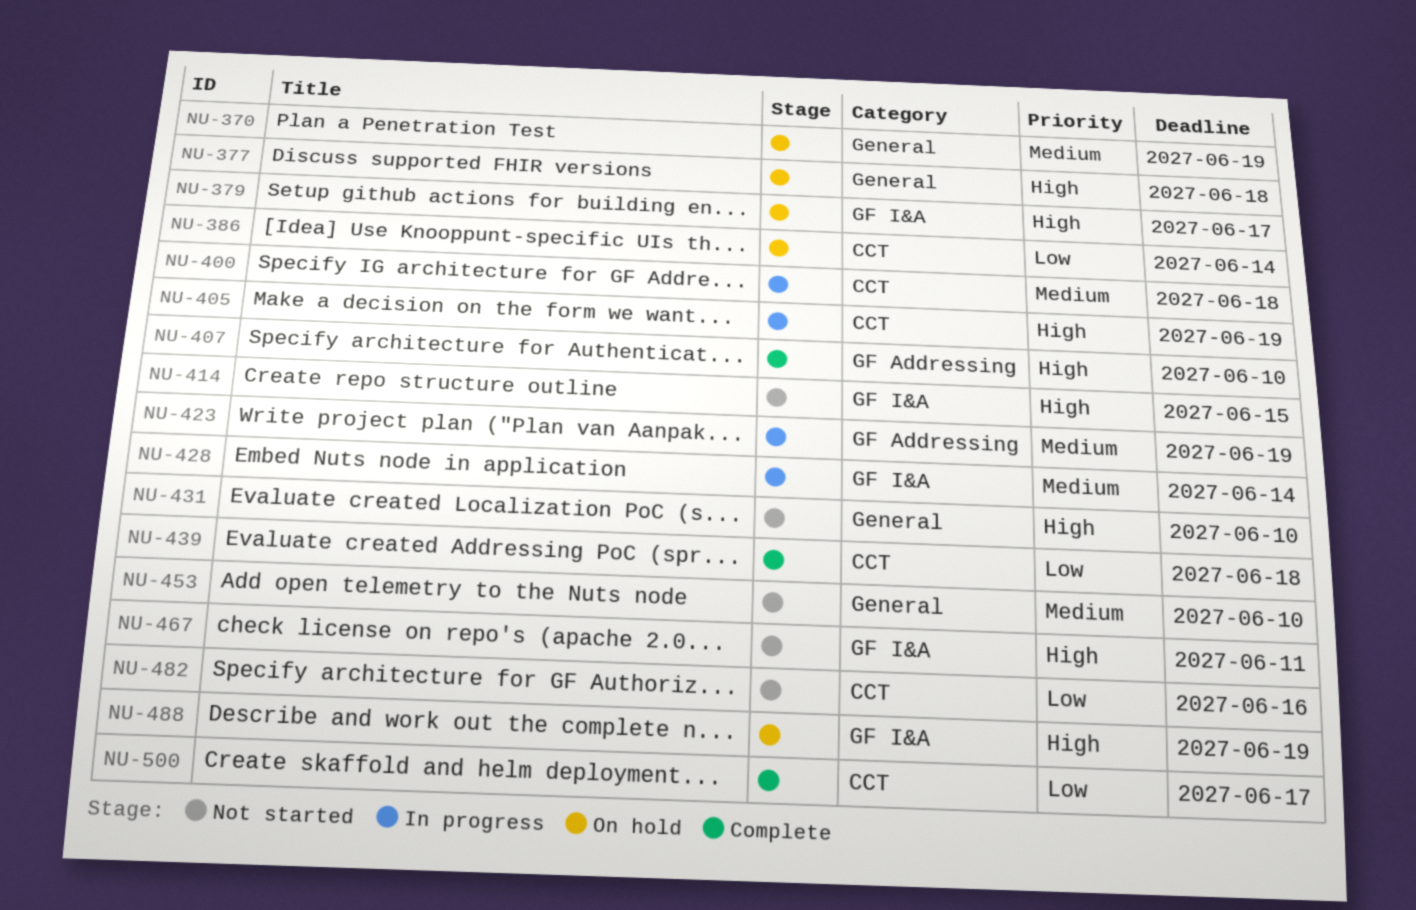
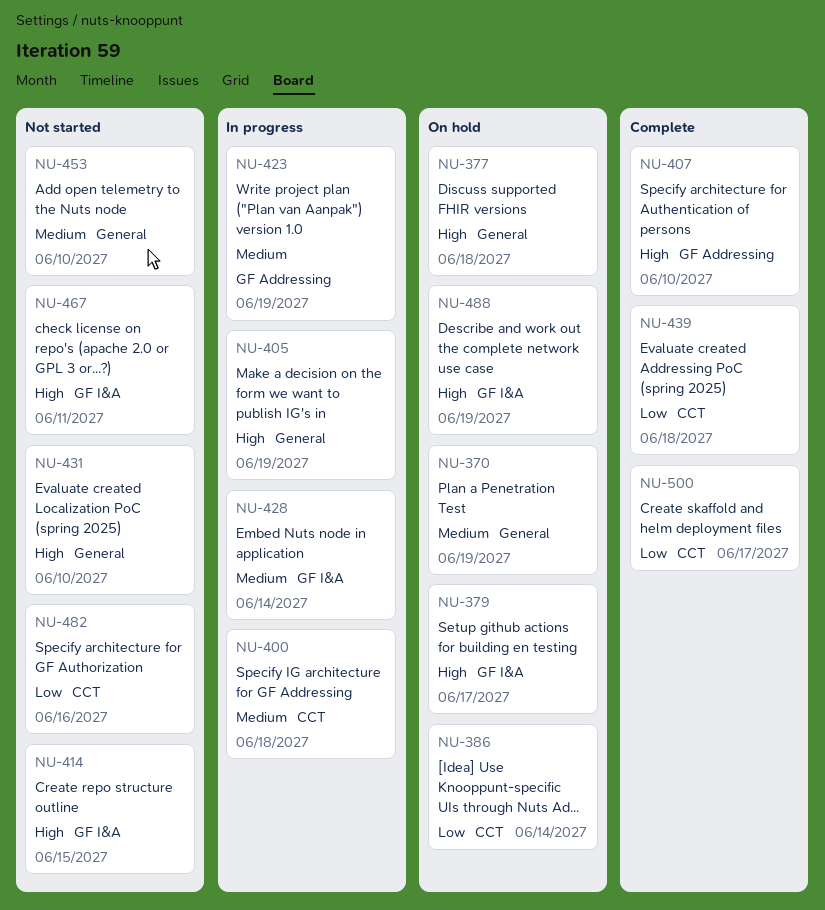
NU-405, label: CCT -> General

